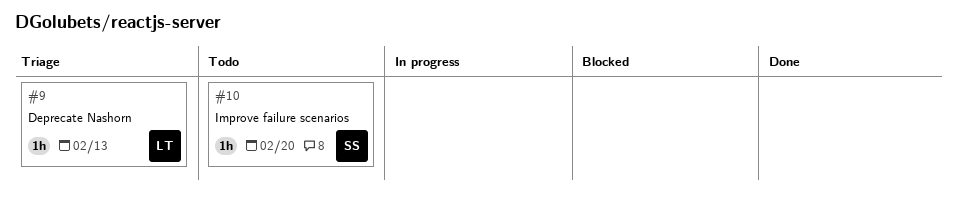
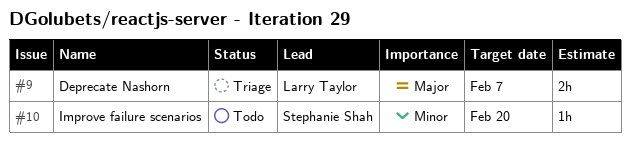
#9, estimate: 1h -> 2h
#9, due: Feb 13 -> Feb 7

